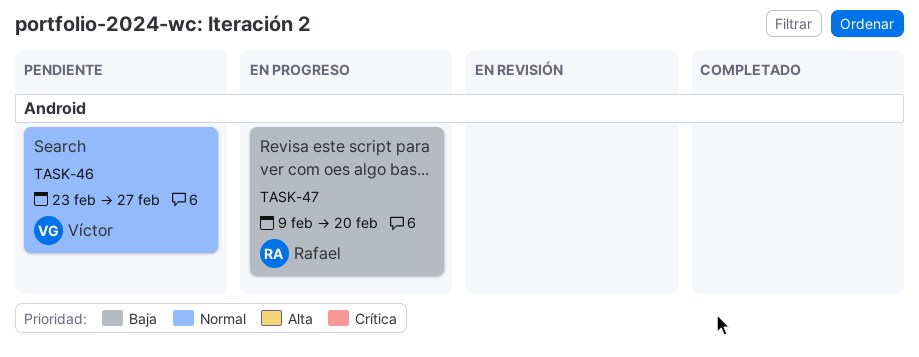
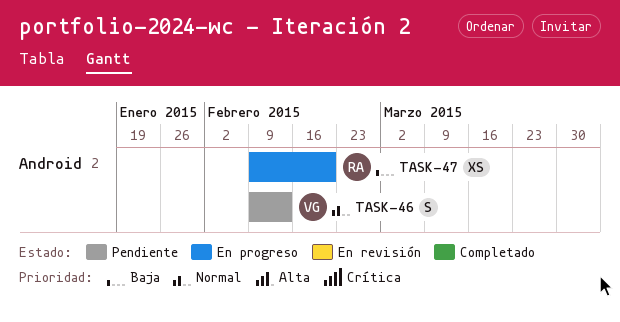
TASK-46, start: Feb 23 -> Feb 9
TASK-46, due: Feb 27 -> Feb 13

